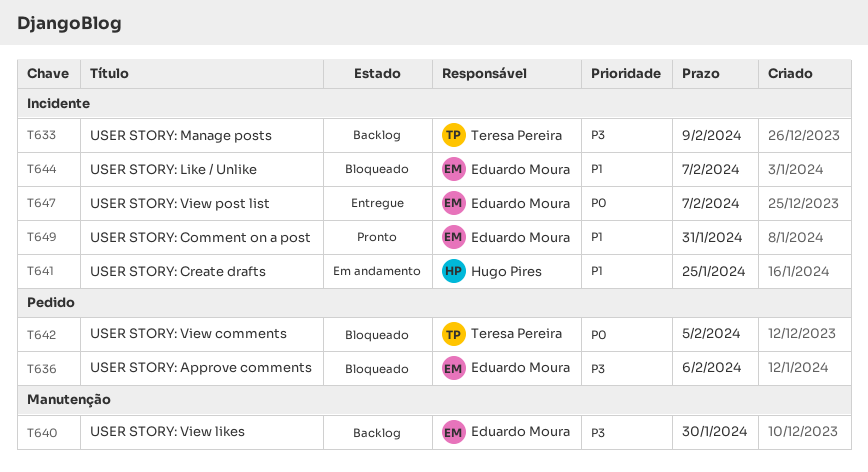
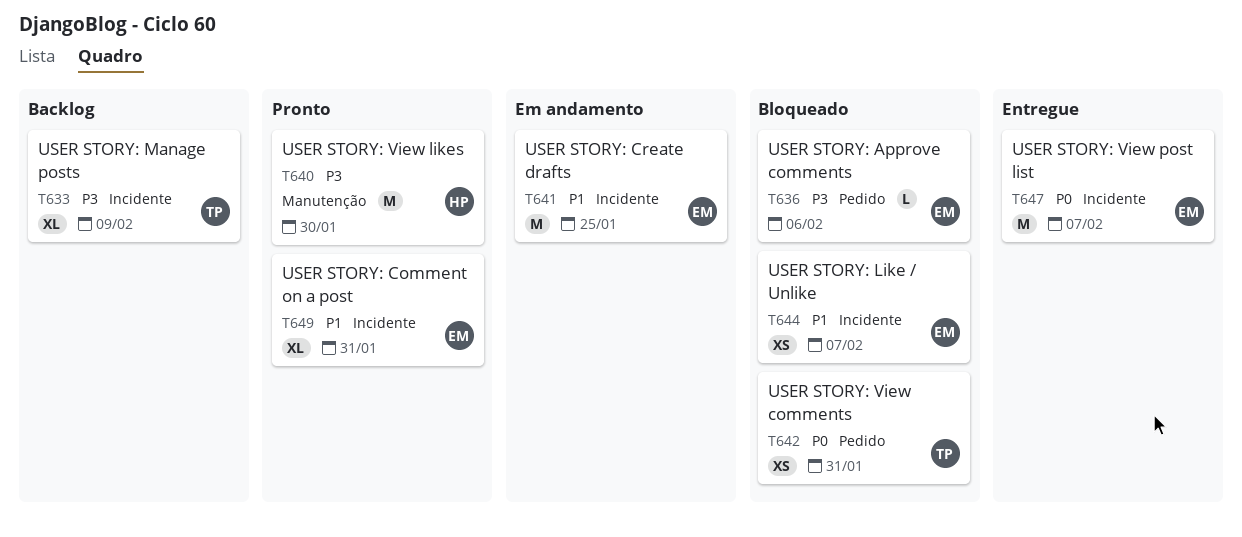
T640, status: Backlog -> Pronto
T640, owner: Eduardo Moura -> Hugo Pires
T641, owner: Hugo Pires -> Eduardo Moura
T642, due: Feb 5 -> Jan 31

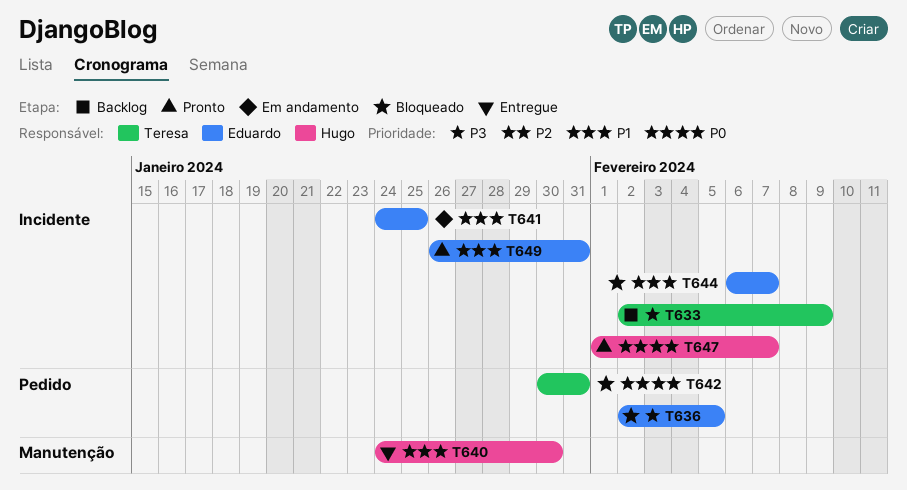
T636, due: Feb 6 -> Feb 5
T640, status: Pronto -> Entregue
T640, priority: P3 -> P1
T647, status: Entregue -> Pronto
T647, owner: Eduardo -> Hugo

